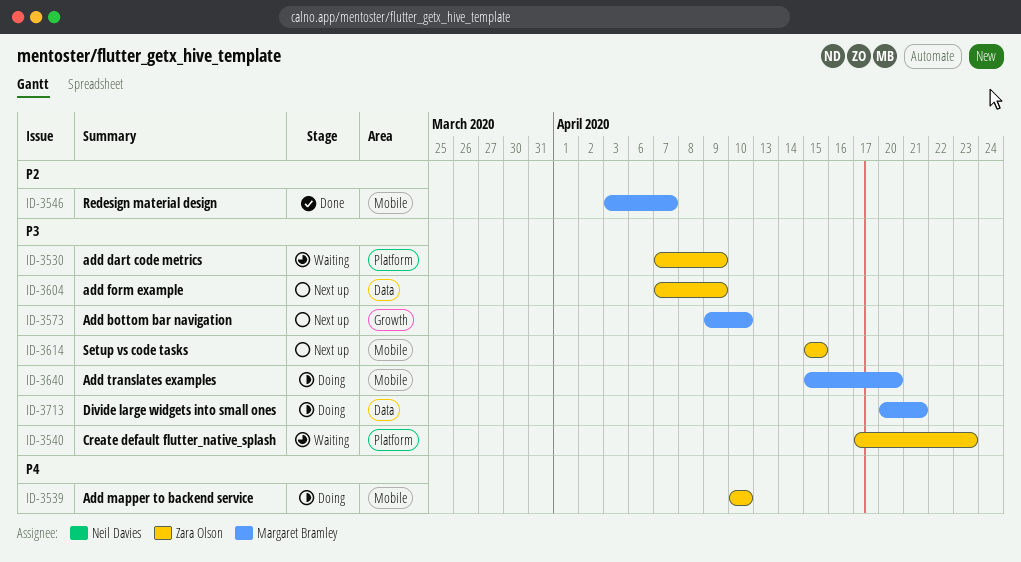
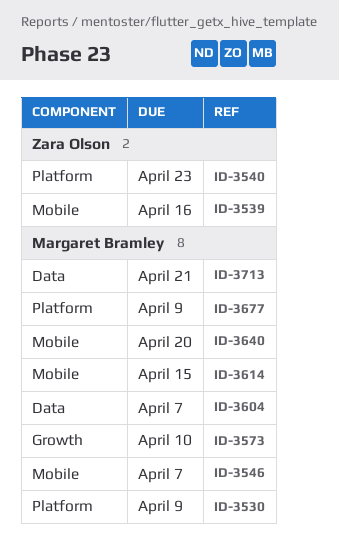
ID-3530, owner: Zara Olson -> Margaret Bramley
ID-3539, due: Apr 10 -> Apr 16
ID-3604, owner: Zara Olson -> Margaret Bramley
ID-3604, due: Apr 9 -> Apr 7
ID-3614, owner: Zara Olson -> Margaret Bramley
ID-3677: none -> present

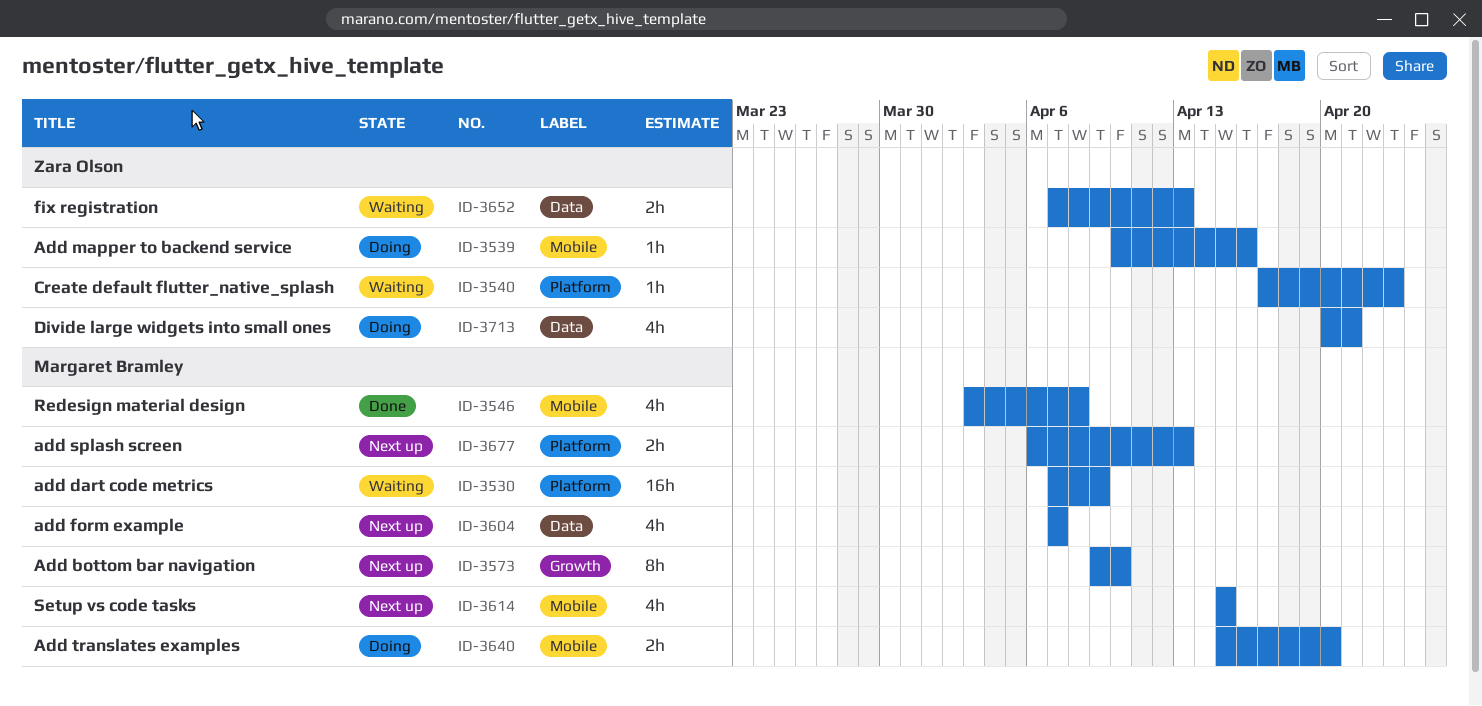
ID-3546, due: Apr 7 -> Apr 8
ID-3652: none -> present
ID-3677, due: Apr 9 -> Apr 13
ID-3713, owner: Margaret Bramley -> Zara Olson

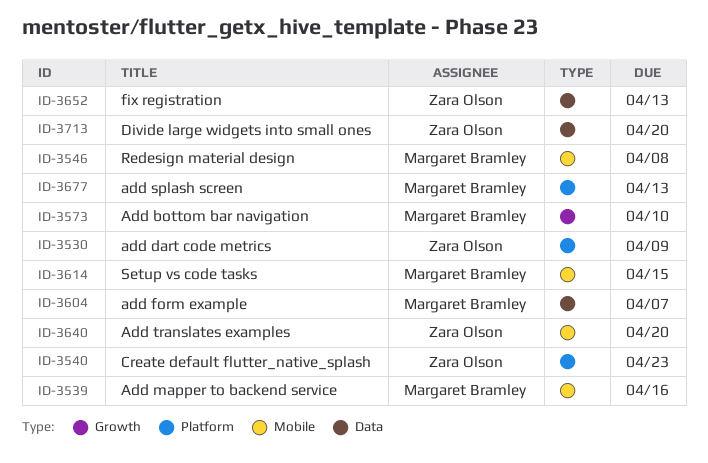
ID-3530, owner: Margaret Bramley -> Zara Olson
ID-3539, owner: Zara Olson -> Margaret Bramley
ID-3640, owner: Margaret Bramley -> Zara Olson
ID-3713, due: Apr 21 -> Apr 20

